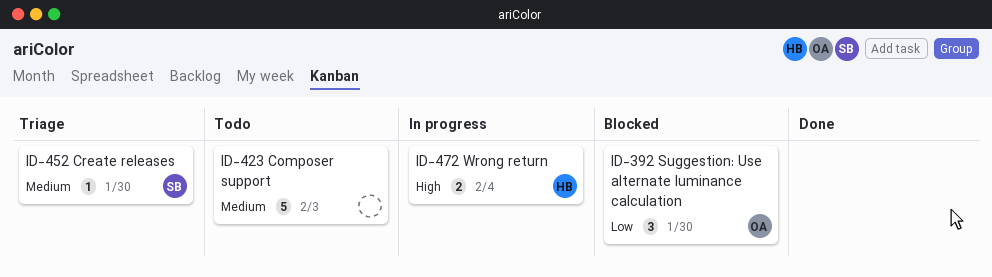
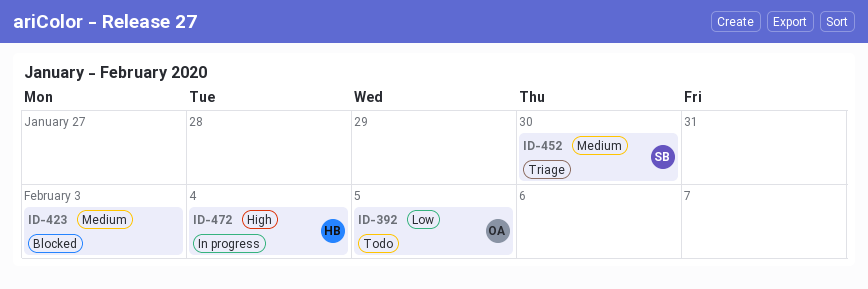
ID-392, status: Blocked -> Todo
ID-392, due: Jan 30 -> Feb 5
ID-423, status: Todo -> Blocked

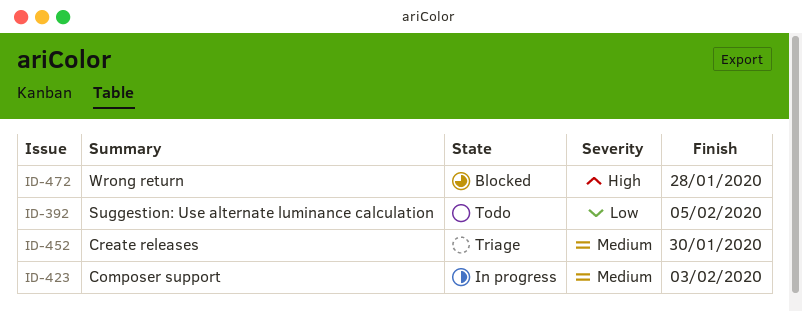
ID-423, status: Blocked -> In progress
ID-472, status: In progress -> Blocked
ID-472, due: Feb 4 -> Jan 28

